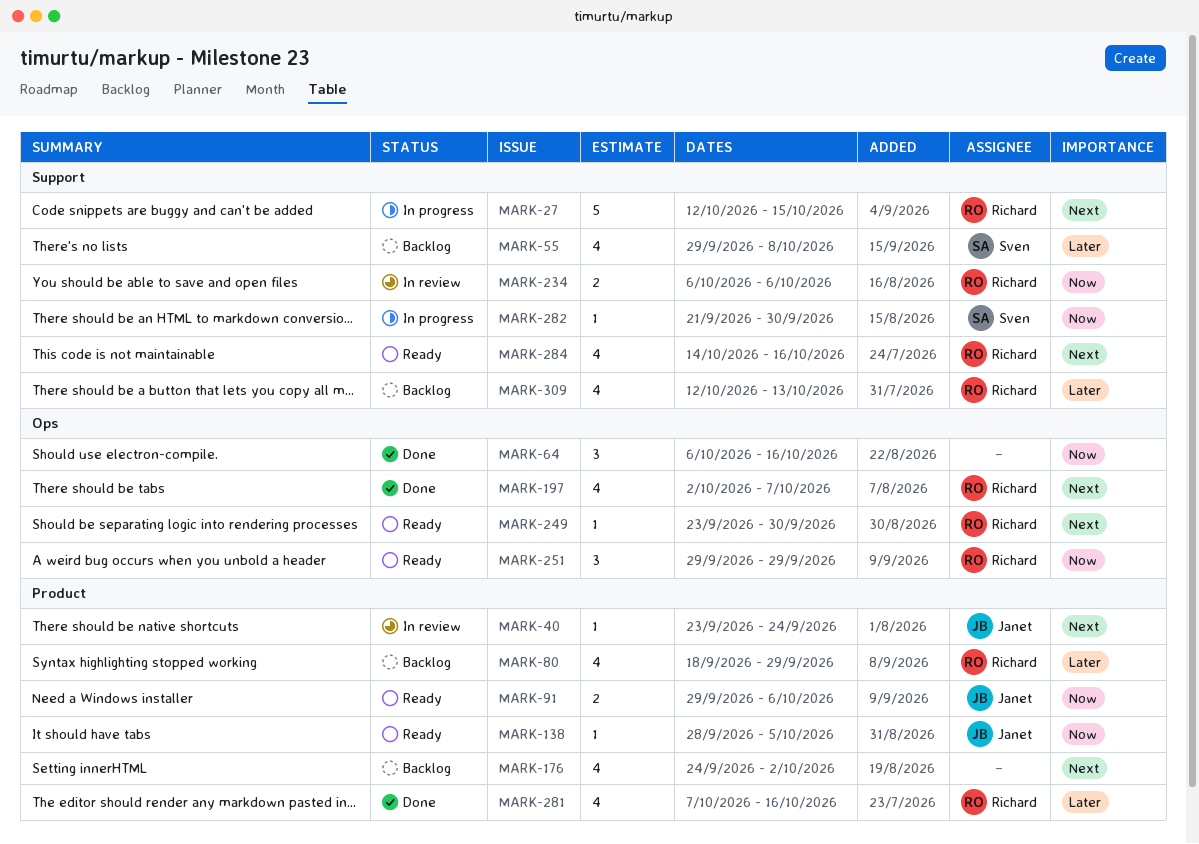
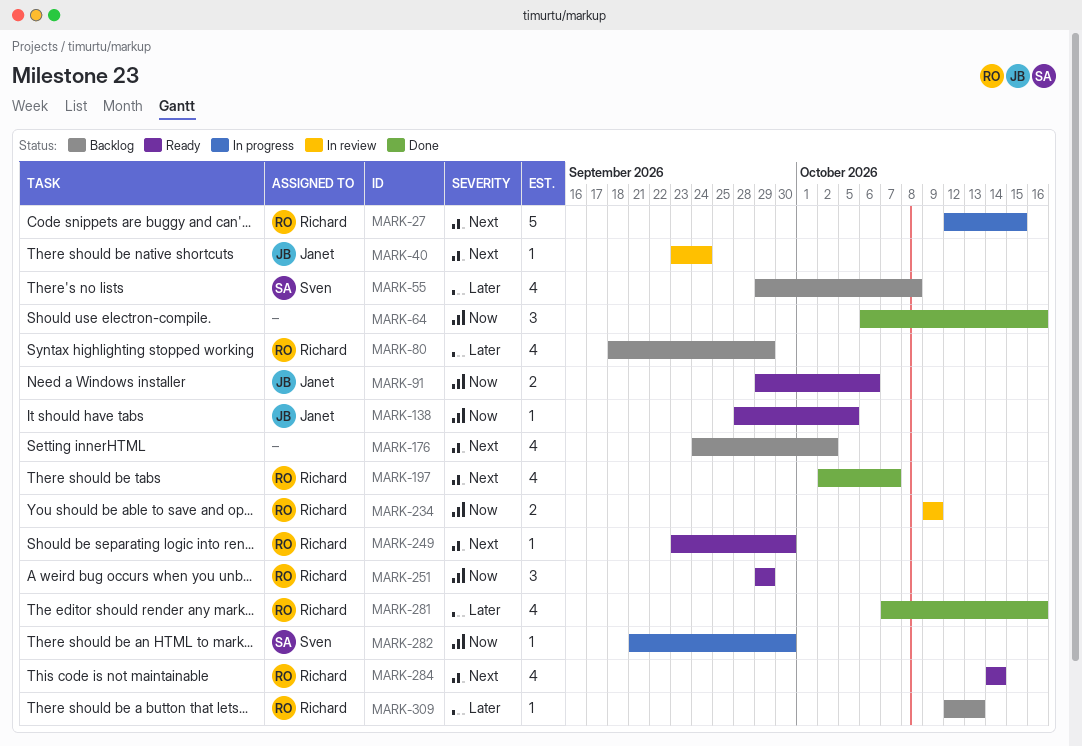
MARK-234, start: Oct 6 -> Oct 9
MARK-234, due: Oct 6 -> Oct 9
MARK-284, due: Oct 16 -> Oct 14
MARK-309, estimate: 4 -> 1

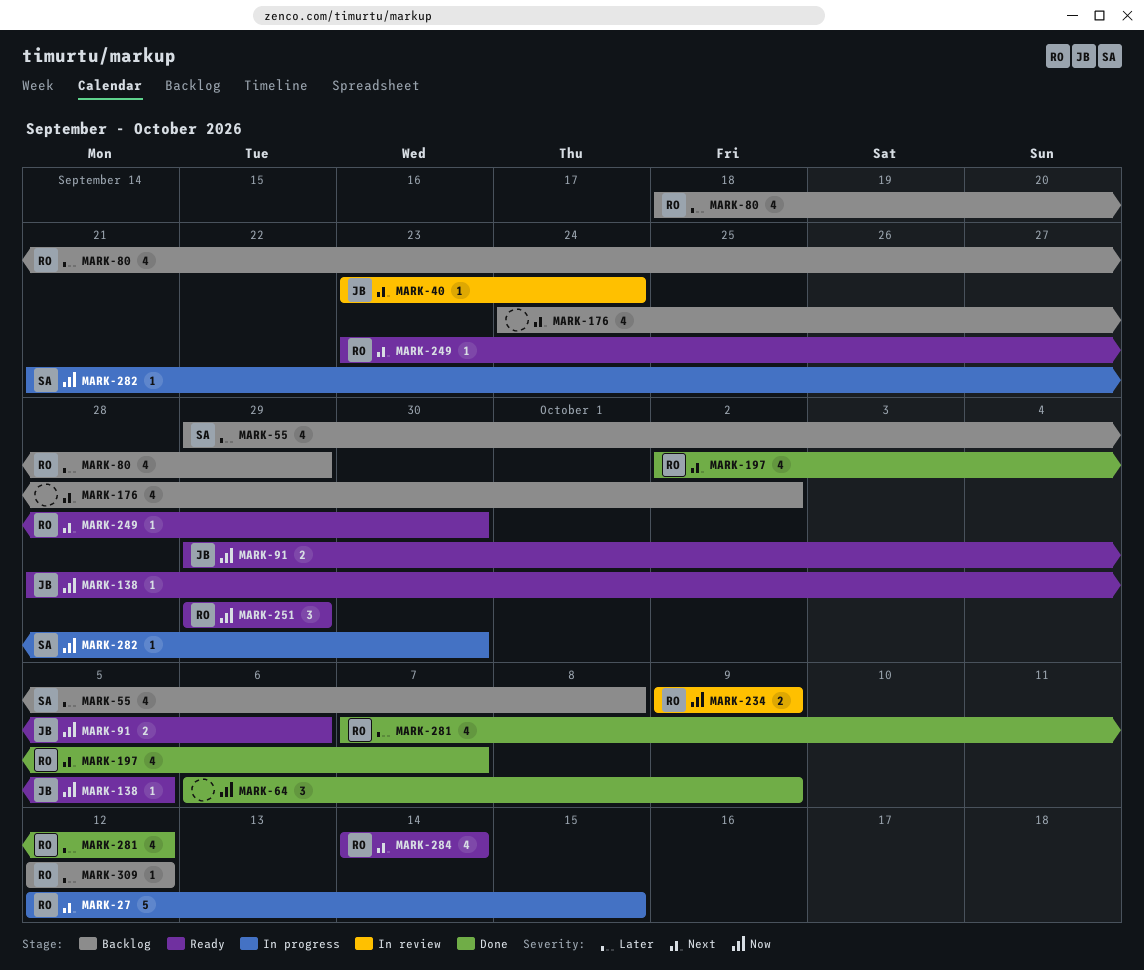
MARK-64, due: Oct 16 -> Oct 9
MARK-281, due: Oct 16 -> Oct 12
MARK-309, due: Oct 13 -> Oct 12

